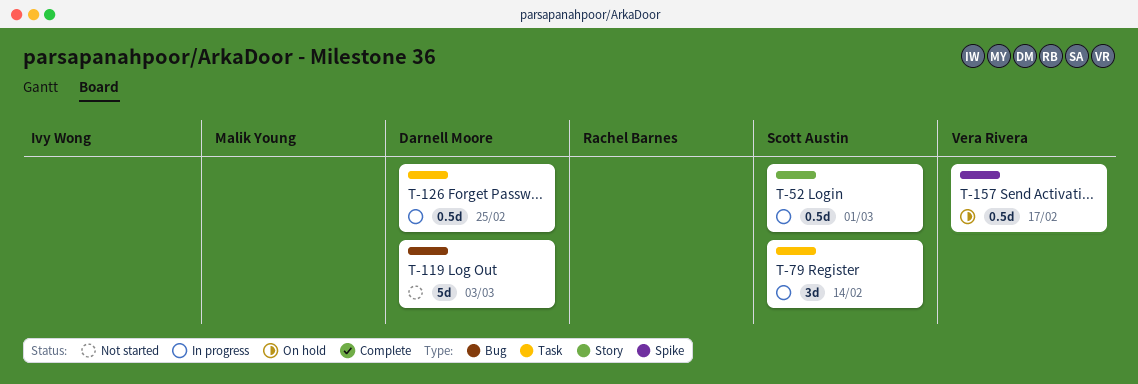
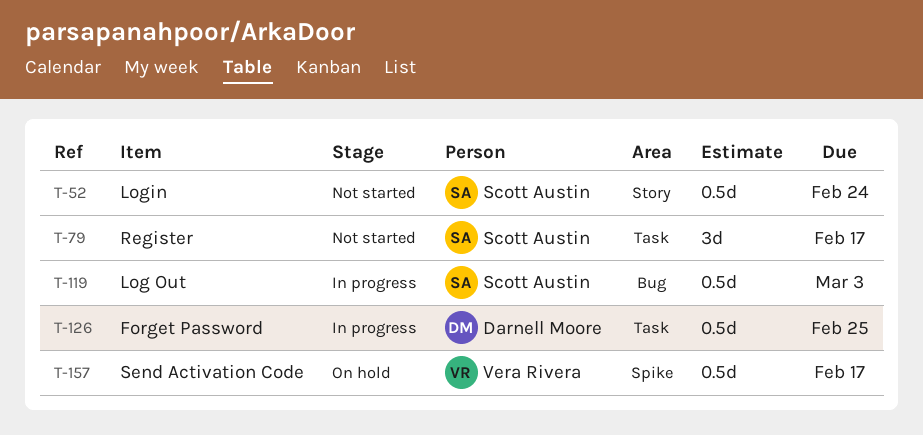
T-52, status: In progress -> Not started
T-52, due: Mar 1 -> Feb 24
T-79, status: In progress -> Not started
T-79, due: Feb 14 -> Feb 17
T-119, status: Not started -> In progress
T-119, owner: Darnell Moore -> Scott Austin
T-119, estimate: 5d -> 0.5d

